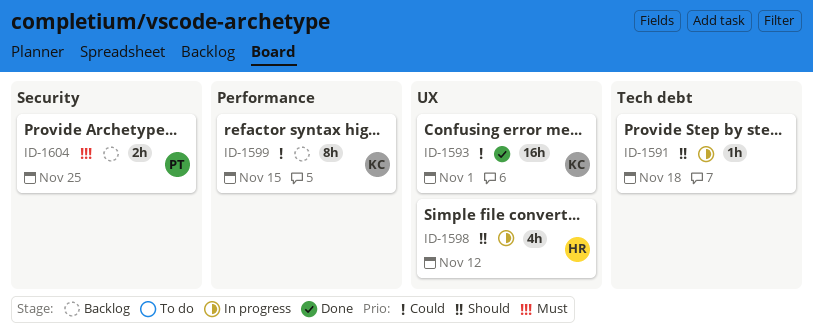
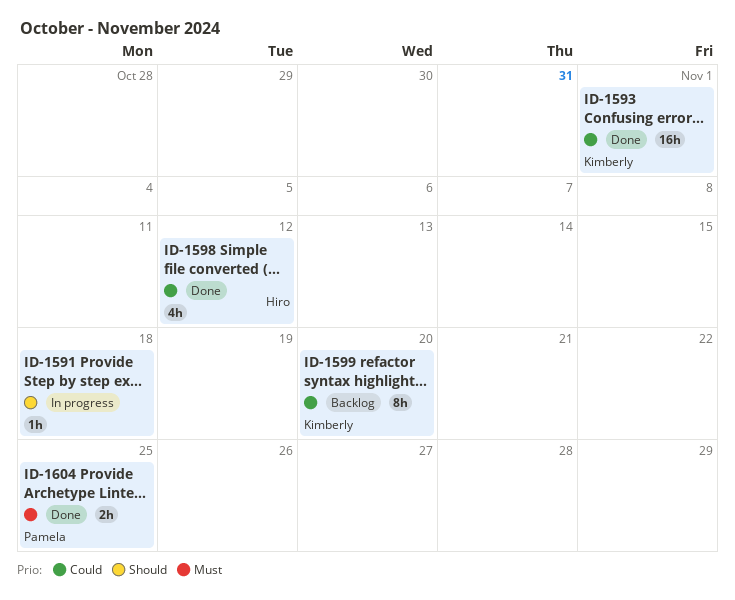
ID-1598, status: In progress -> Done
ID-1598, priority: Should -> Could
ID-1599, due: Nov 15 -> Nov 20
ID-1604, status: Backlog -> Done

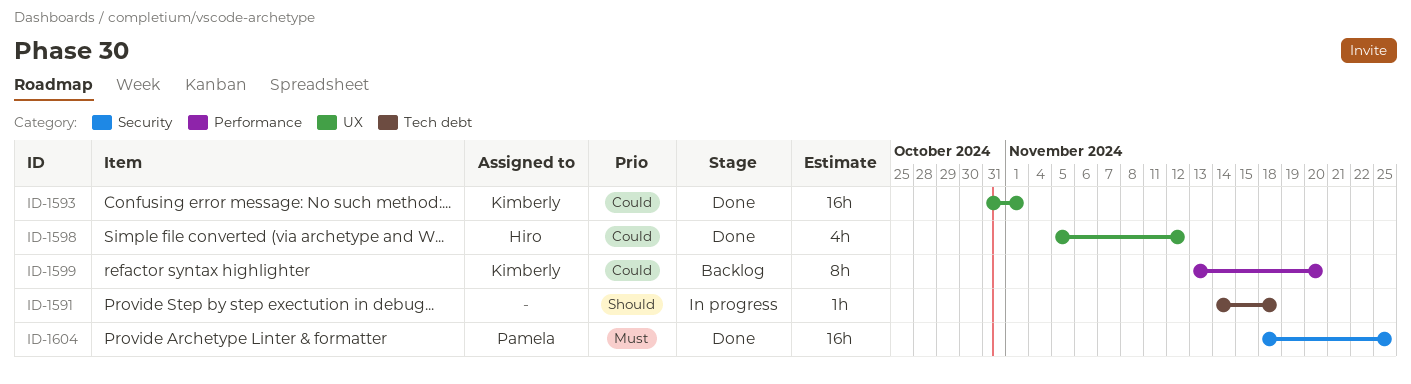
ID-1604, estimate: 2h -> 16h

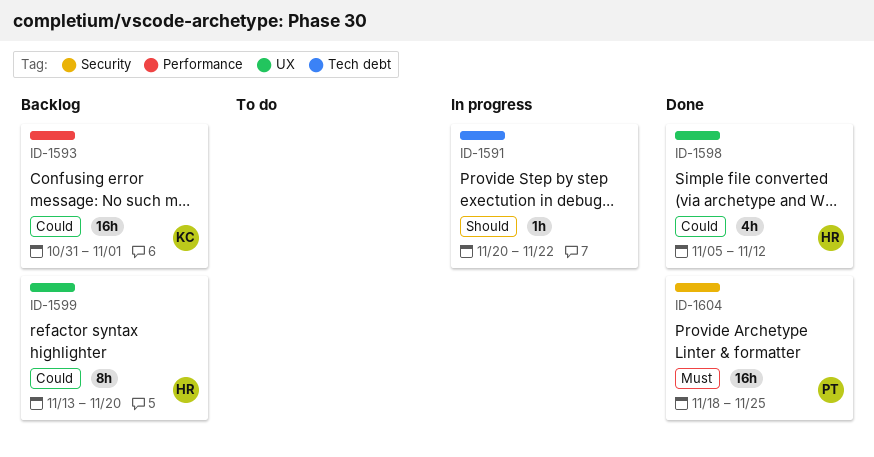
ID-1591, start: Nov 14 -> Nov 20
ID-1591, due: Nov 18 -> Nov 22
ID-1593, status: Done -> Backlog
ID-1593, label: UX -> Performance
ID-1599, owner: Kimberly -> Hiro
ID-1599, label: Performance -> UX

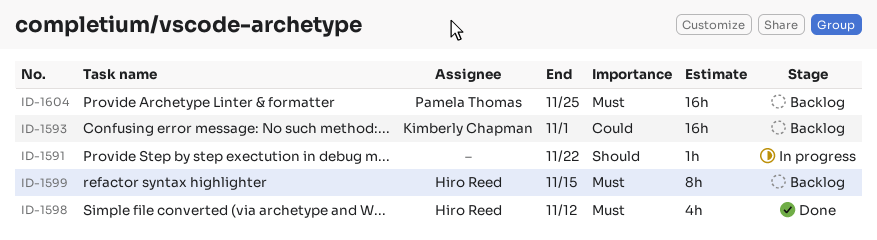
ID-1598, priority: Could -> Must
ID-1599, priority: Could -> Must
ID-1599, due: Nov 20 -> Nov 15
ID-1604, status: Done -> Backlog

